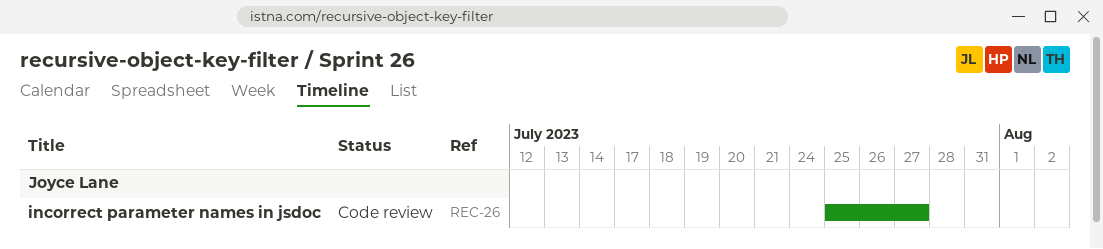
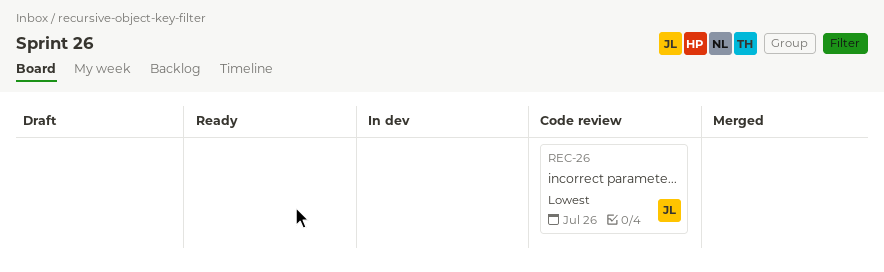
REC-26, due: Jul 27 -> Jul 26

